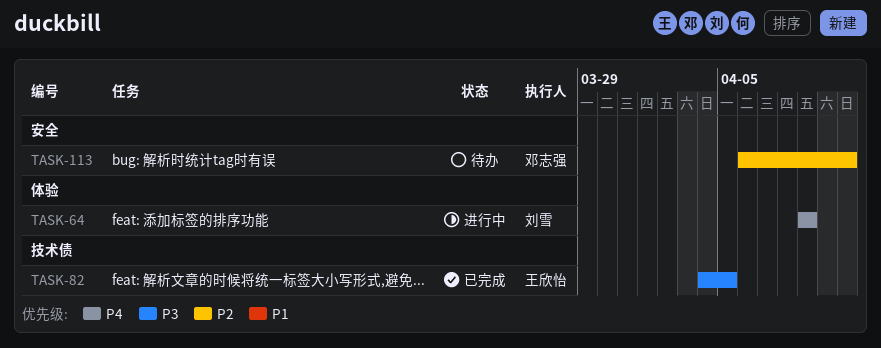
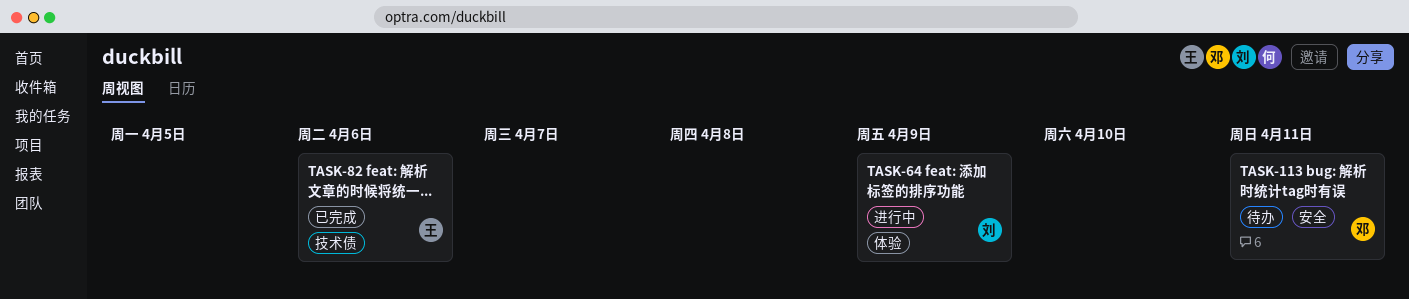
TASK-82, due: Apr 5 -> Apr 6

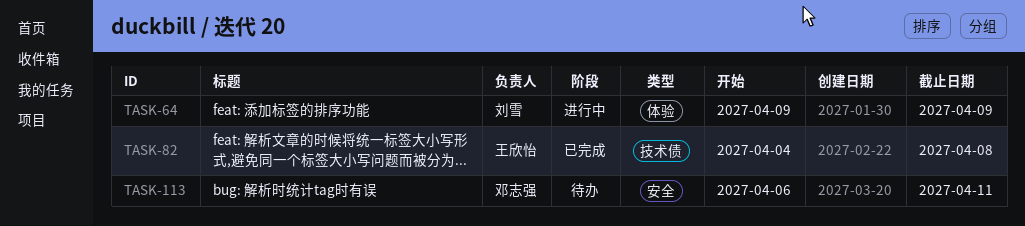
TASK-82, due: Apr 6 -> Apr 8

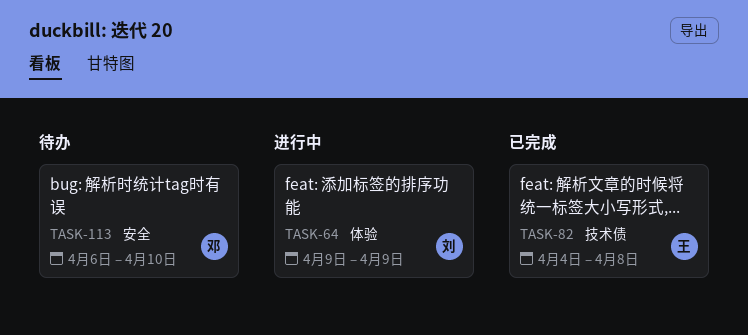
TASK-113, due: Apr 11 -> Apr 10

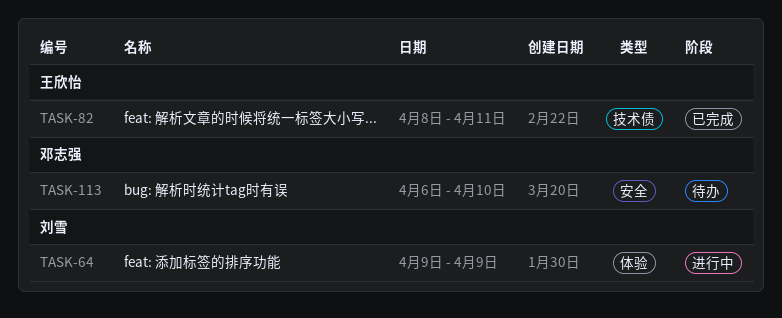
TASK-82, start: Apr 4 -> Apr 8
TASK-82, due: Apr 8 -> Apr 11

